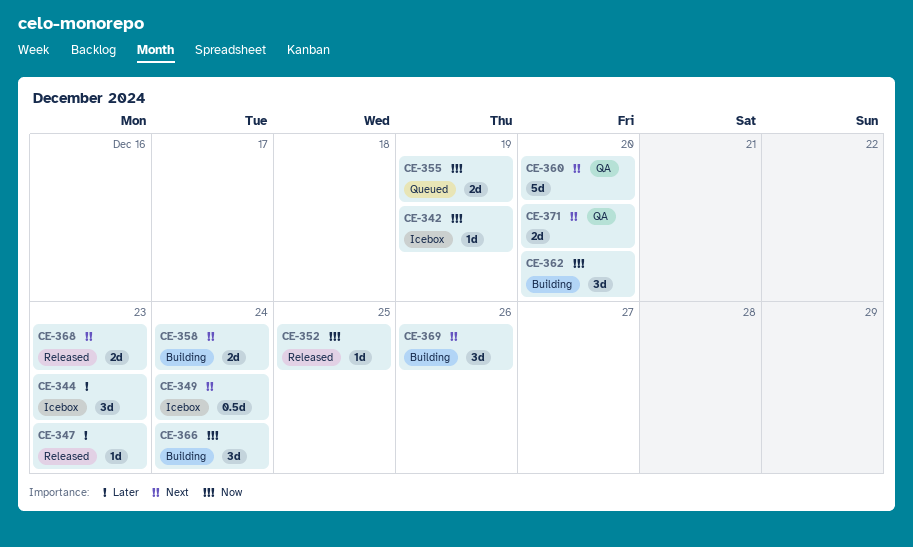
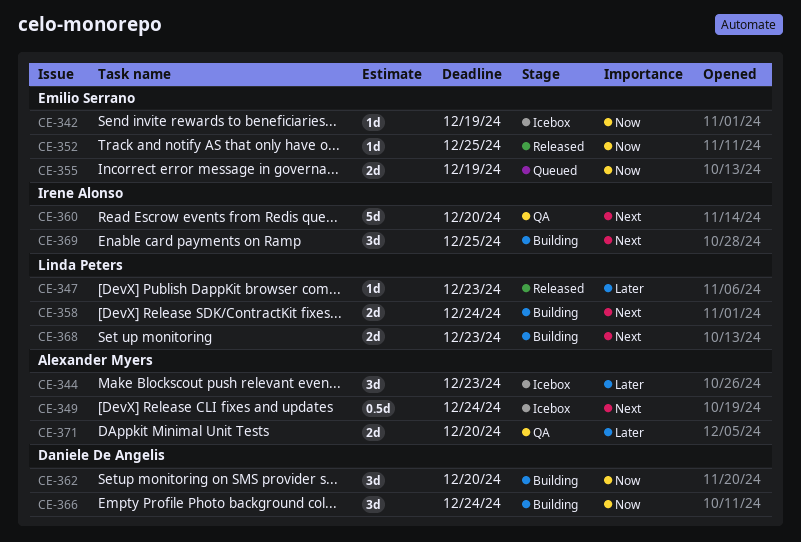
CE-368, status: Released -> Building
CE-369, due: Dec 26 -> Dec 25
CE-371, priority: Next -> Later

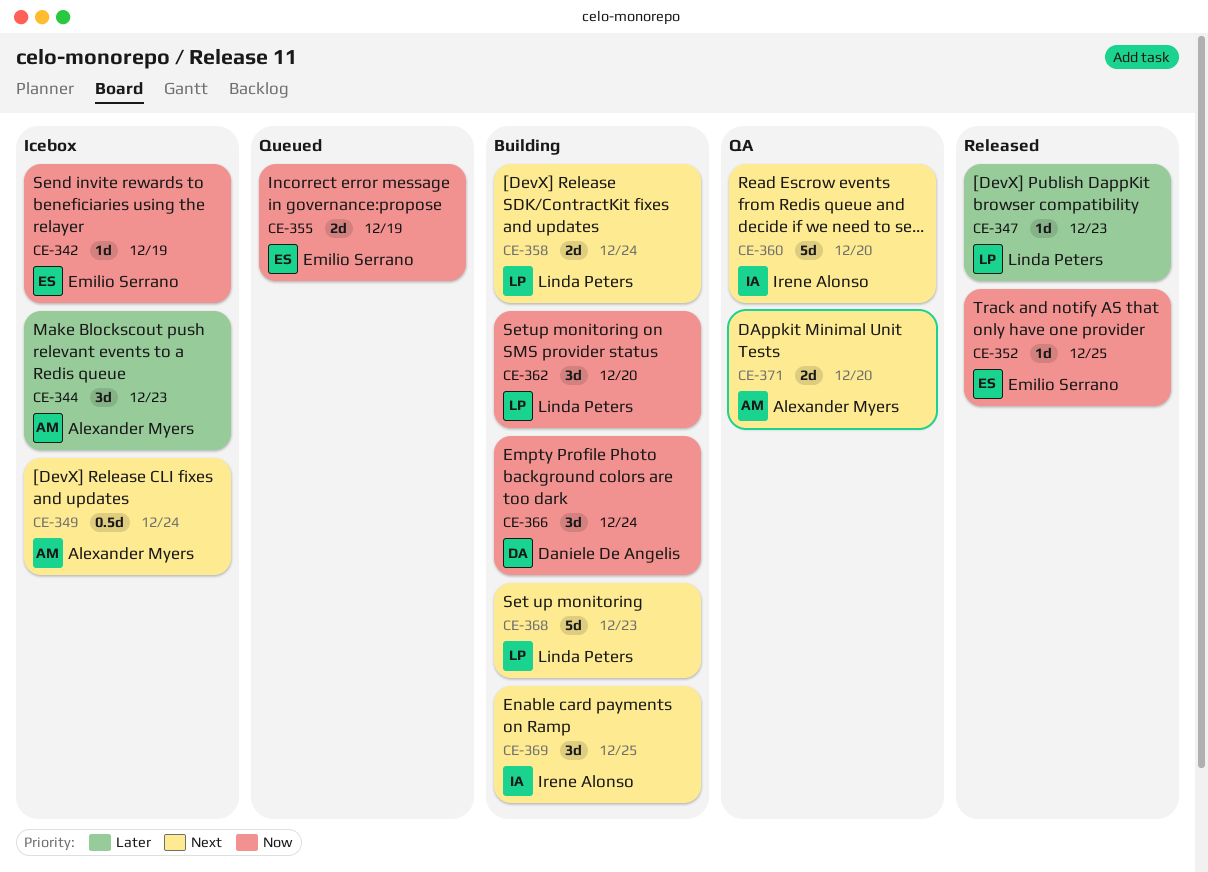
CE-362, owner: Daniele De Angelis -> Linda Peters
CE-368, estimate: 2d -> 5d
CE-371, priority: Later -> Next

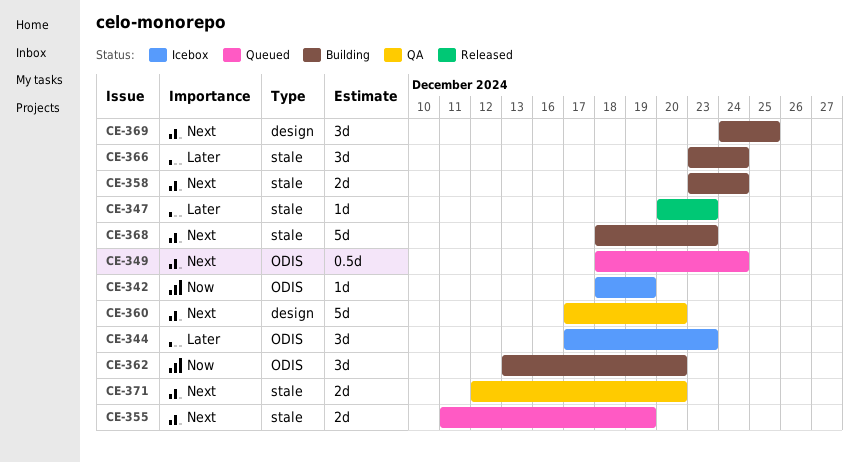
CE-349, status: Icebox -> Queued
CE-352: present -> none
CE-355, priority: Now -> Next
CE-366, priority: Now -> Later

